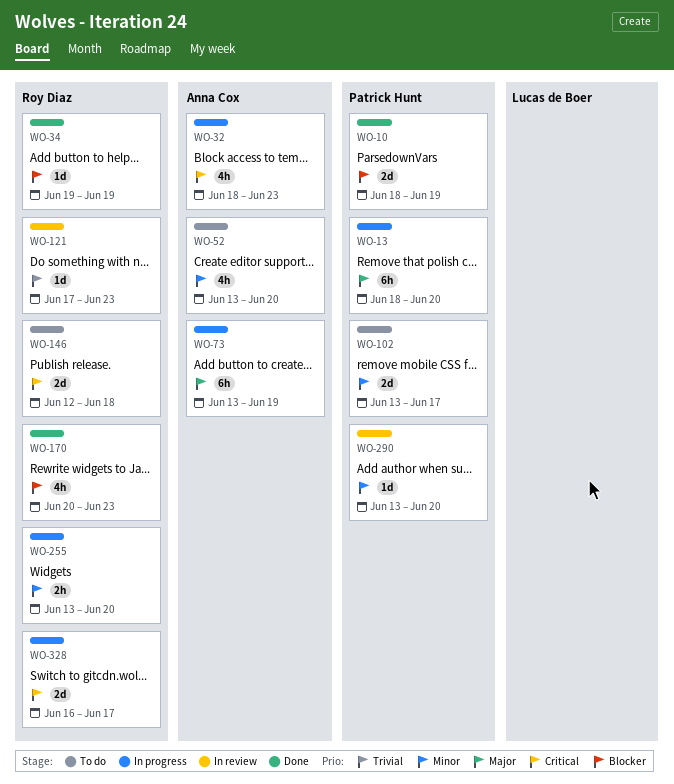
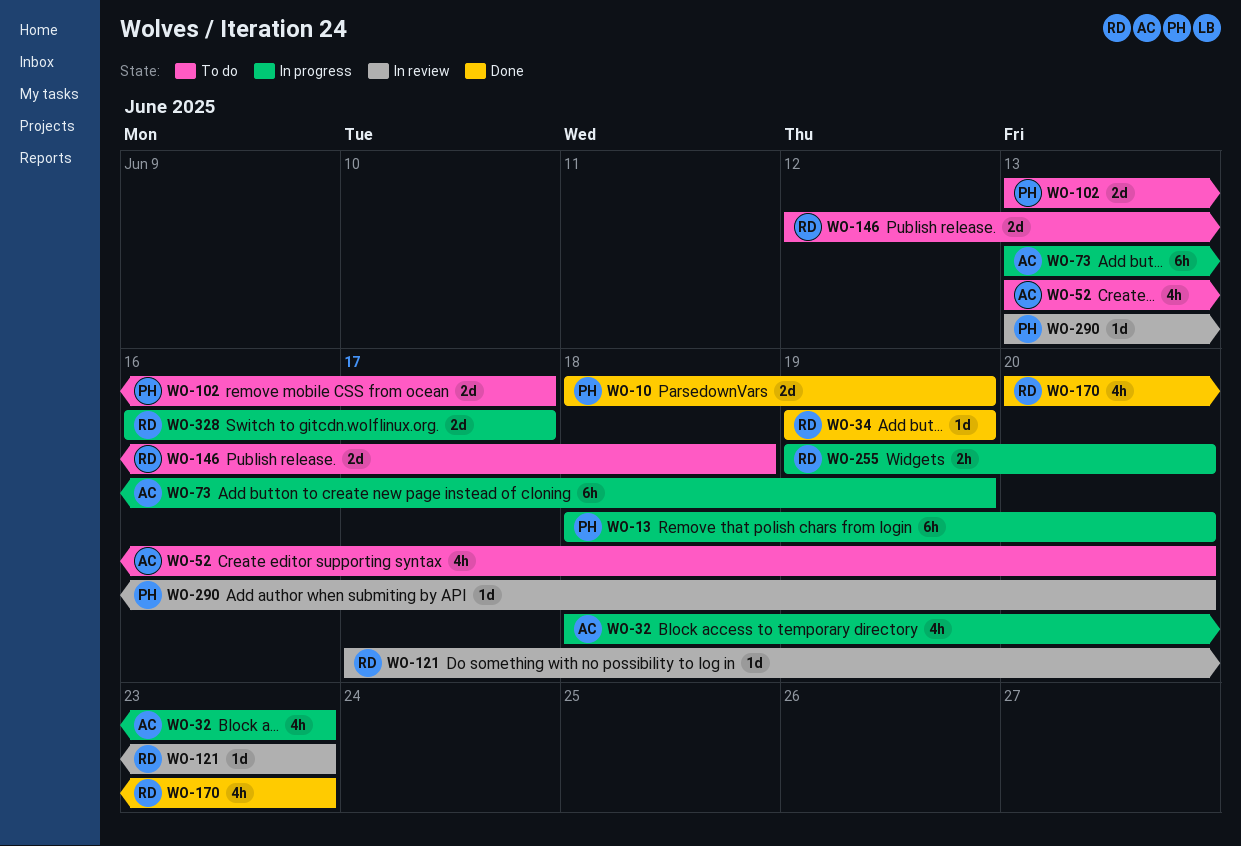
WO-255, start: Jun 13 -> Jun 19

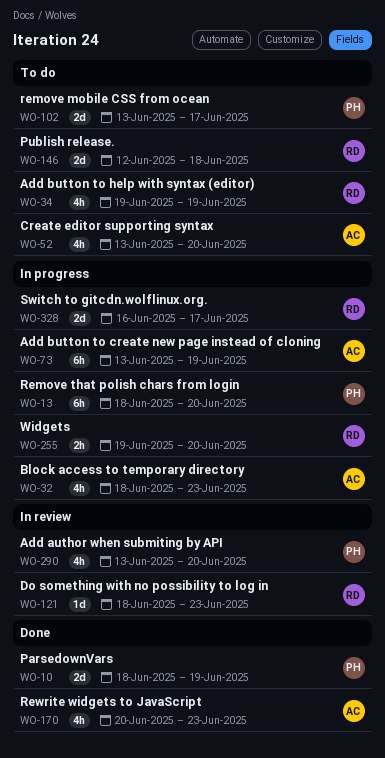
WO-34, status: Done -> To do
WO-34, estimate: 1d -> 4h
WO-121, start: Jun 17 -> Jun 18
WO-170, owner: RD -> AC
WO-290, estimate: 1d -> 4h

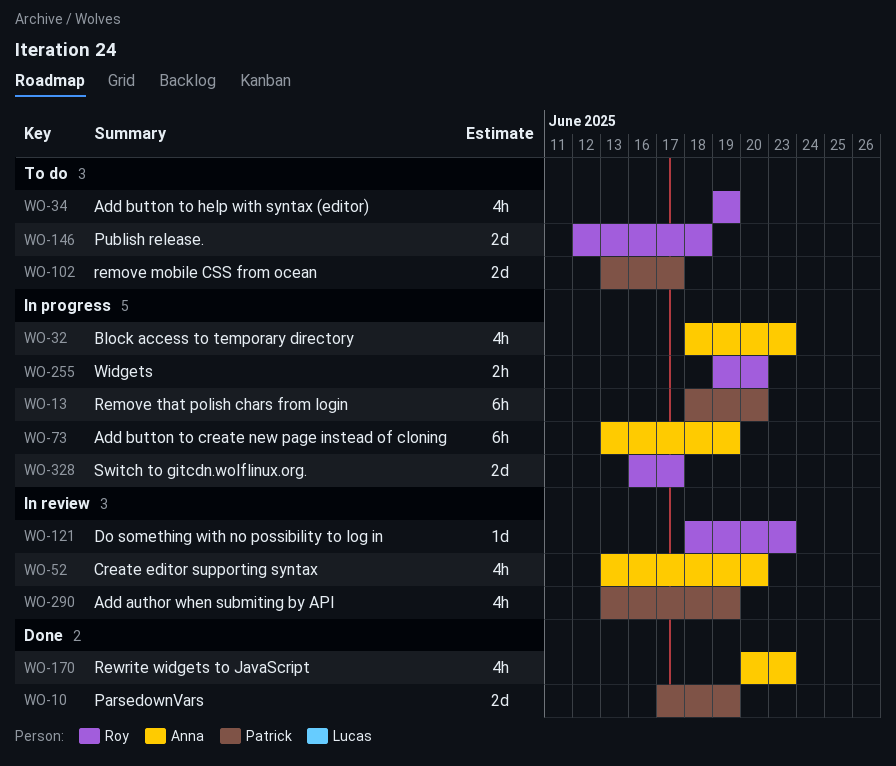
WO-10, start: Jun 18 -> Jun 17
WO-52, status: To do -> In review
WO-290, due: Jun 20 -> Jun 19

